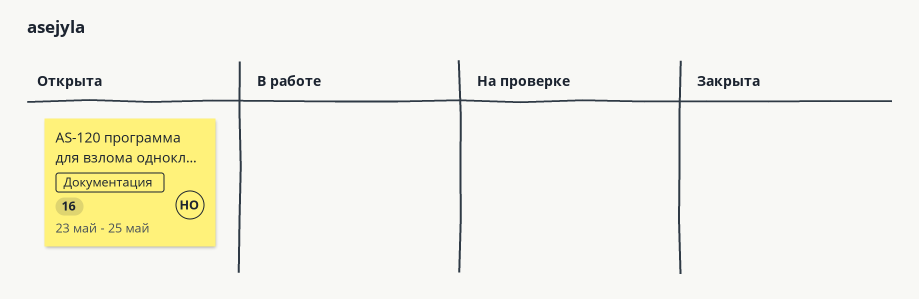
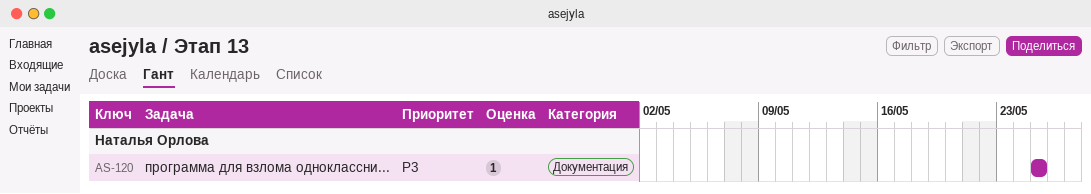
AS-120, estimate: 16 -> 1
AS-120, start: May 23 -> May 25

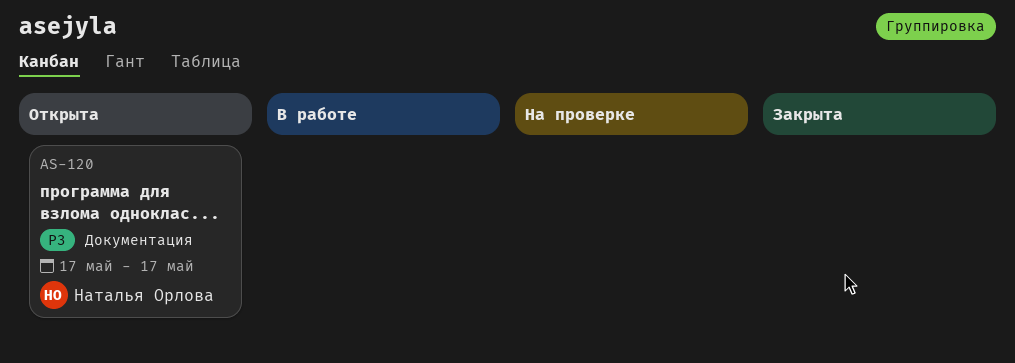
AS-120, start: May 25 -> May 17
AS-120, due: May 25 -> May 17

